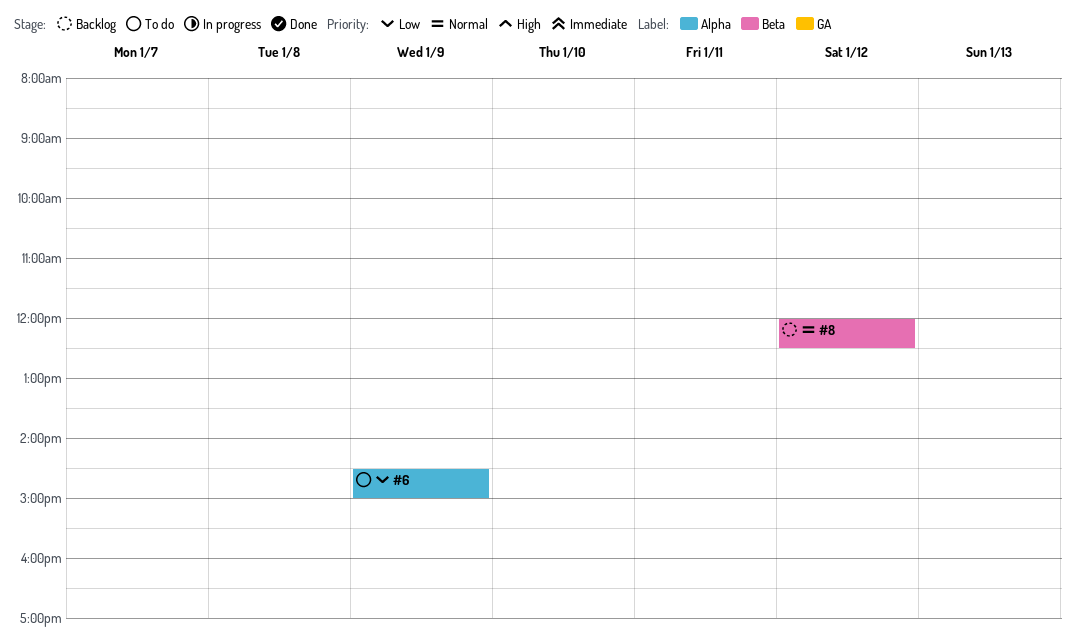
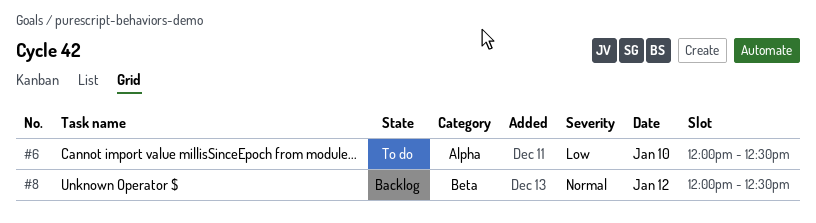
#6, day: Jan 9 -> Jan 10
#6, begins: 14:30 -> 12:00
#6, ends: 15:00 -> 12:30

